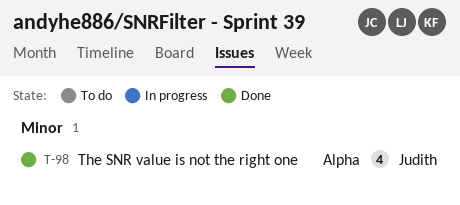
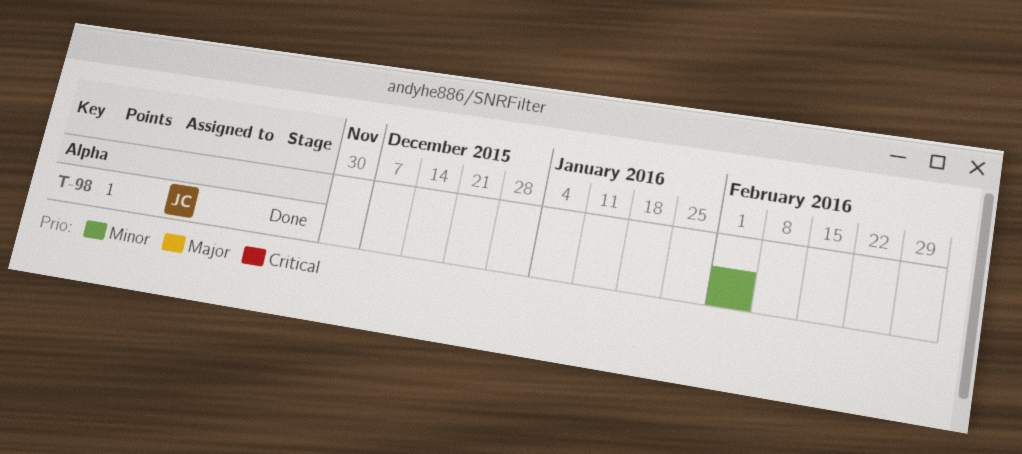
T-98, estimate: 4 -> 1

